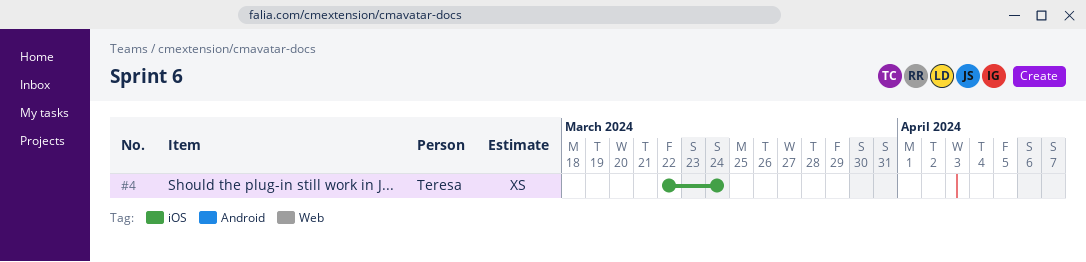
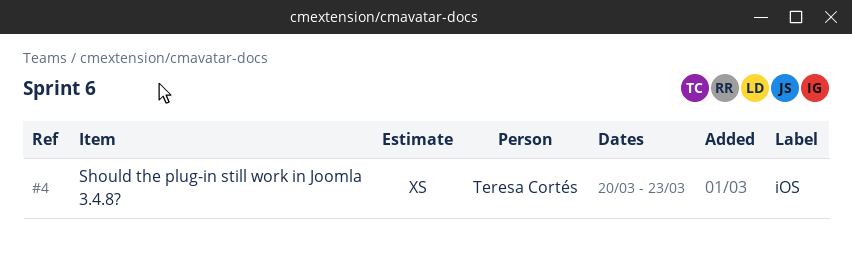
#4, start: Mar 22 -> Mar 20
#4, due: Mar 24 -> Mar 23

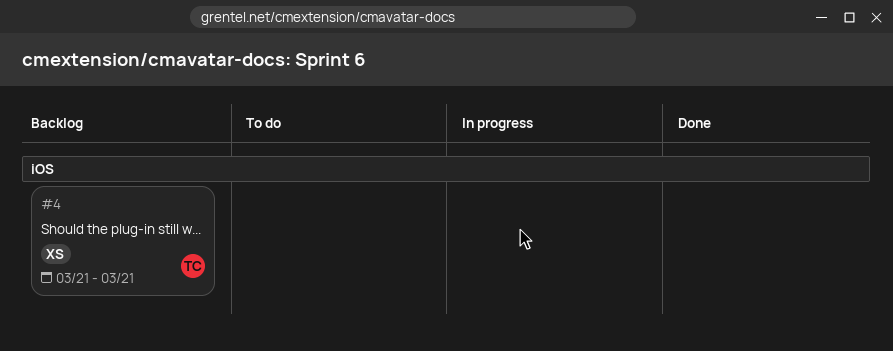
#4, start: Mar 20 -> Mar 21
#4, due: Mar 23 -> Mar 21

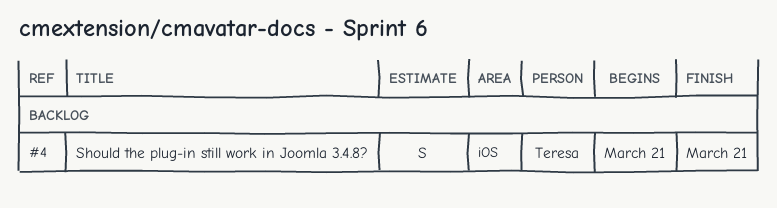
#4, estimate: XS -> S

